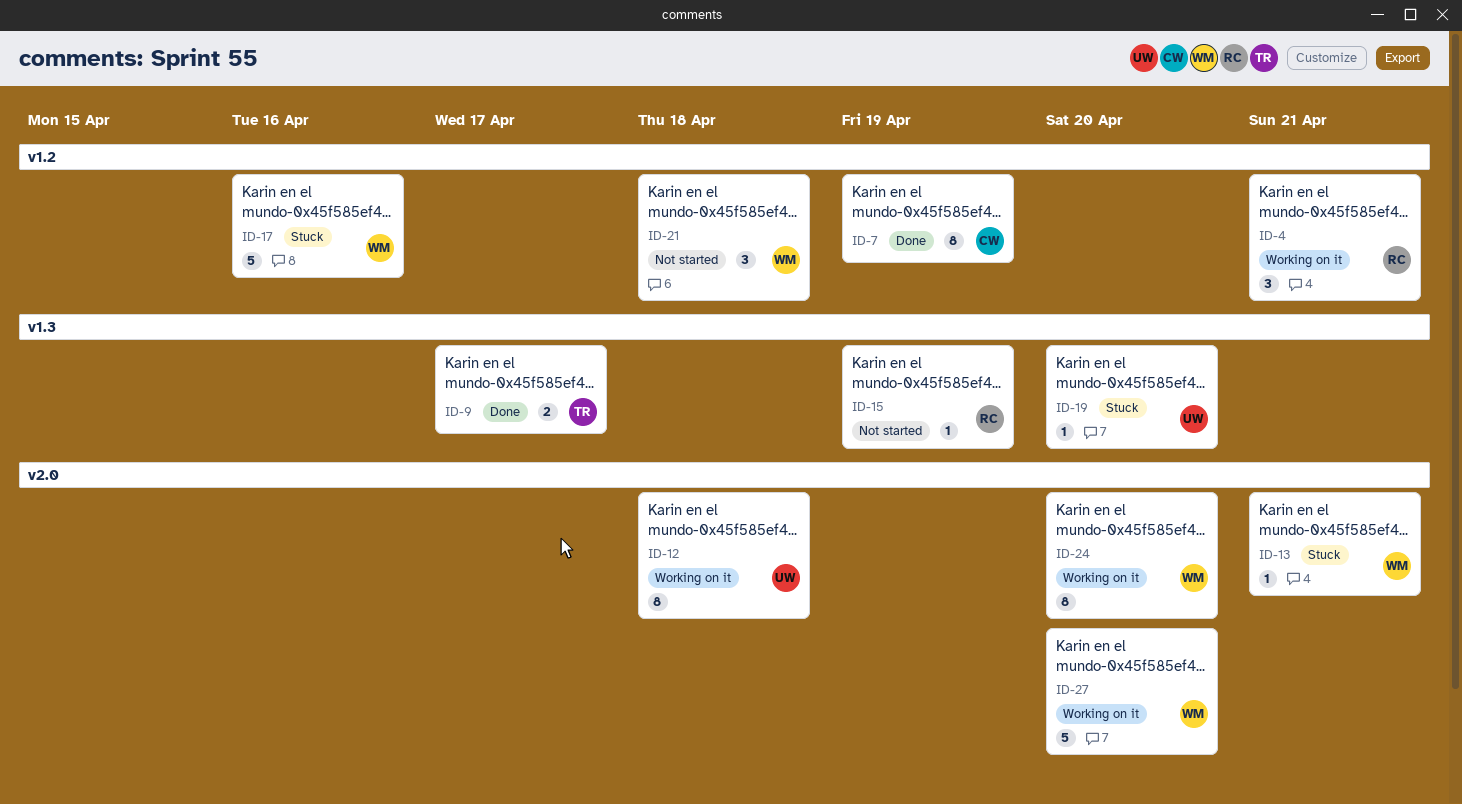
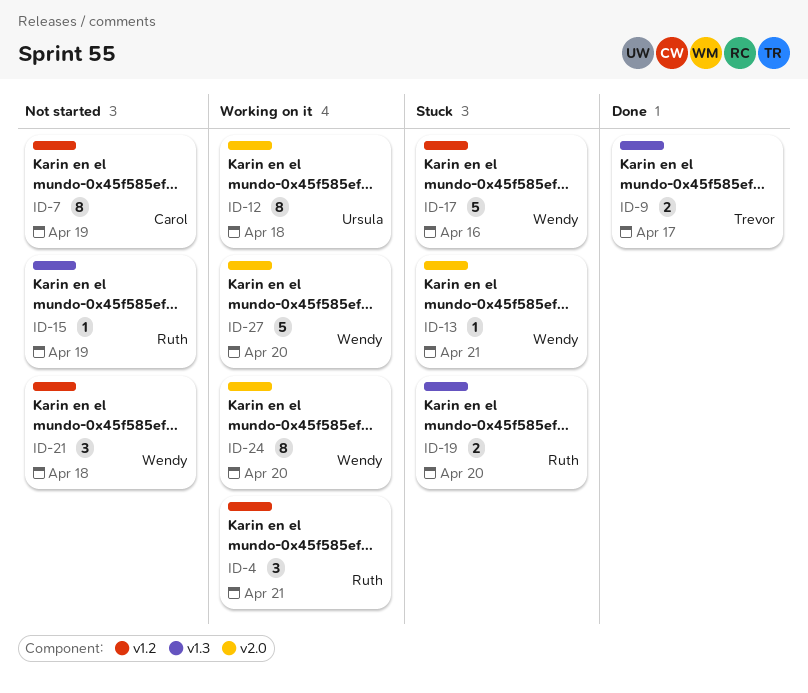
ID-7, status: Done -> Not started
ID-19, owner: Ursula -> Ruth
ID-19, estimate: 1 -> 2

